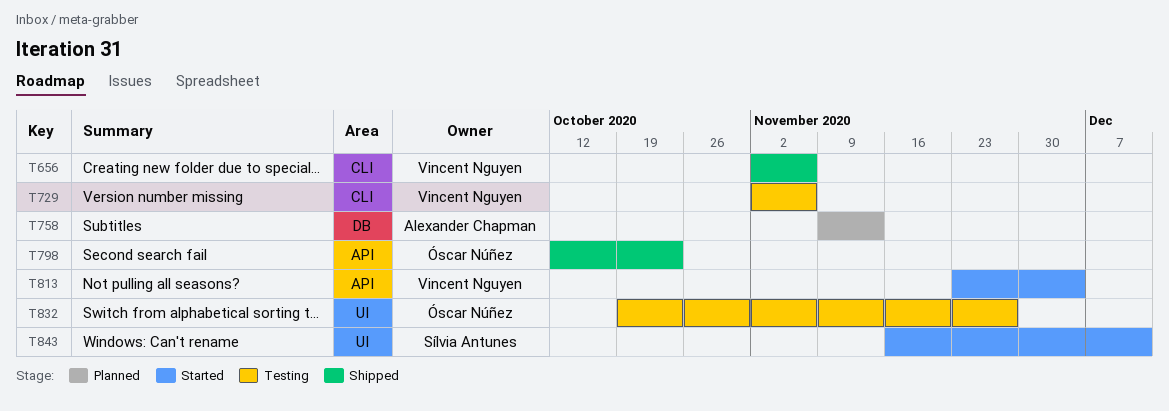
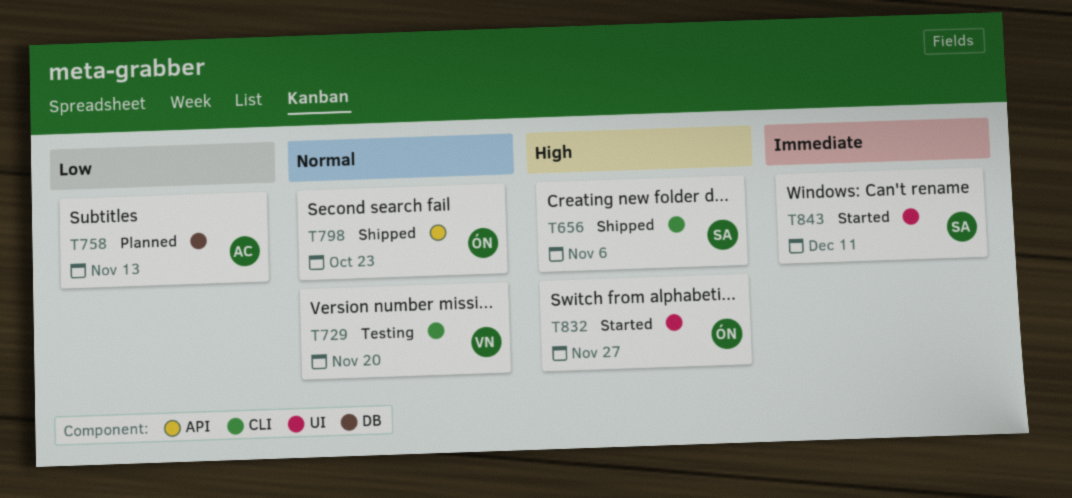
T656, owner: Vincent Nguyen -> Sílvia Antunes
T729, due: Nov 6 -> Nov 20
T813: present -> none
T832, status: Testing -> Started

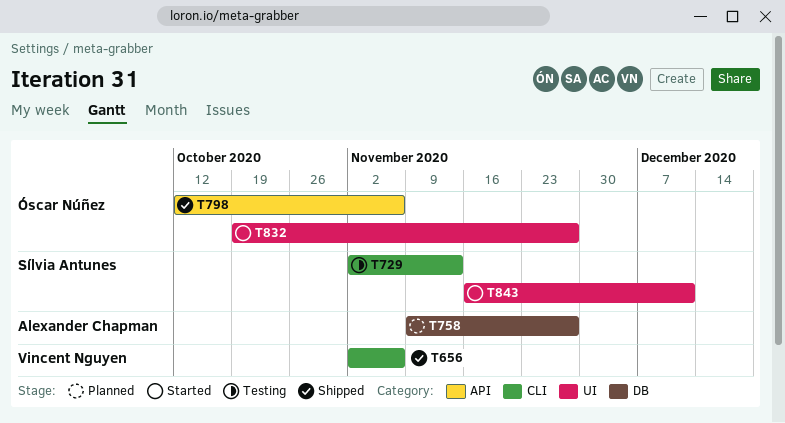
T656, owner: Sílvia Antunes -> Vincent Nguyen
T729, owner: Vincent Nguyen -> Sílvia Antunes
T729, due: Nov 20 -> Nov 13
T758, due: Nov 13 -> Nov 27
T798, due: Oct 23 -> Nov 6

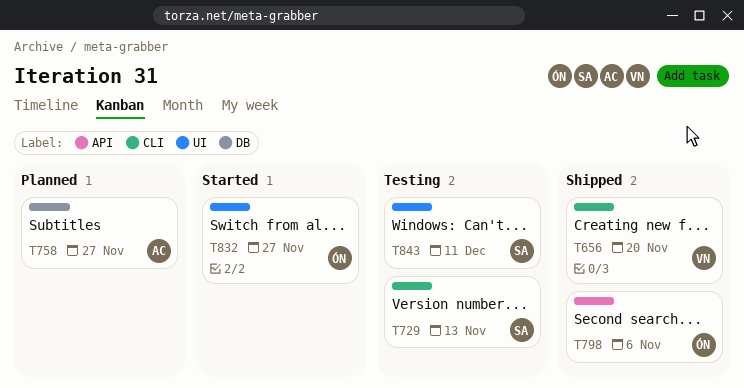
T656, due: Nov 6 -> Nov 20
T843, status: Started -> Testing

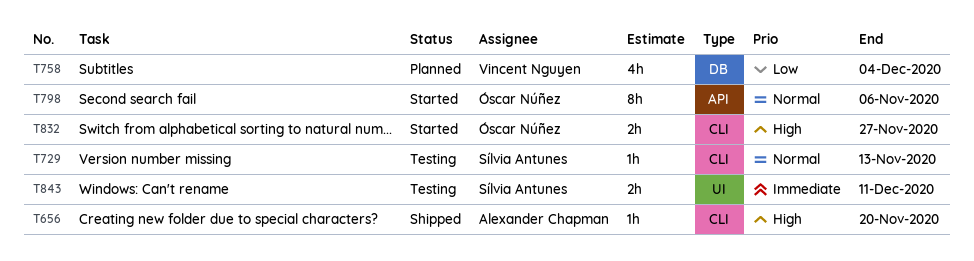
T656, owner: Vincent Nguyen -> Alexander Chapman
T758, owner: Alexander Chapman -> Vincent Nguyen
T758, due: Nov 27 -> Dec 4
T798, status: Shipped -> Started
T832, label: UI -> CLI

